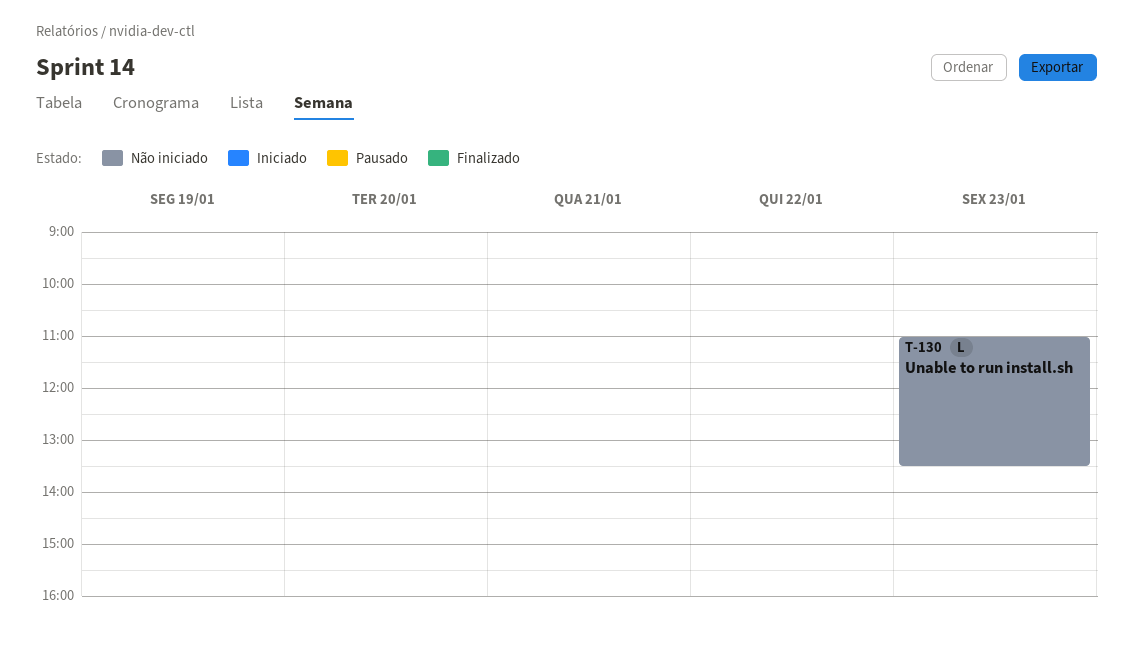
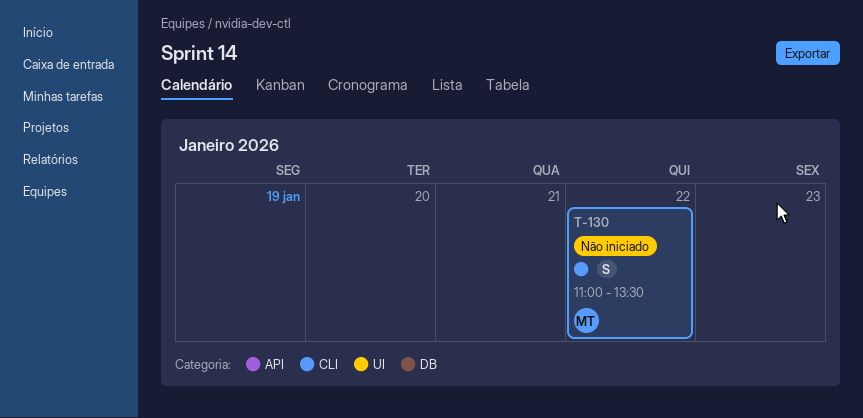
T-130, estimate: L -> S
T-130, day: Jan 23 -> Jan 22

